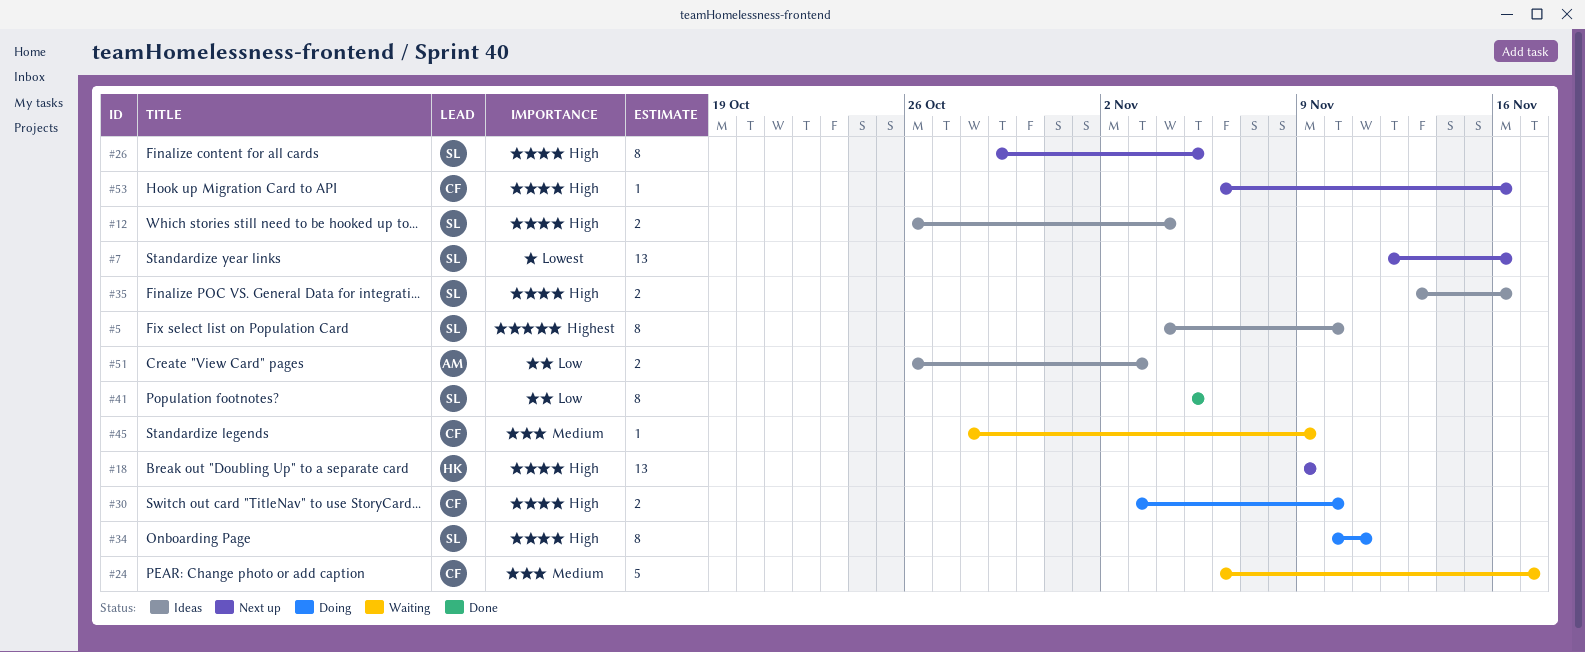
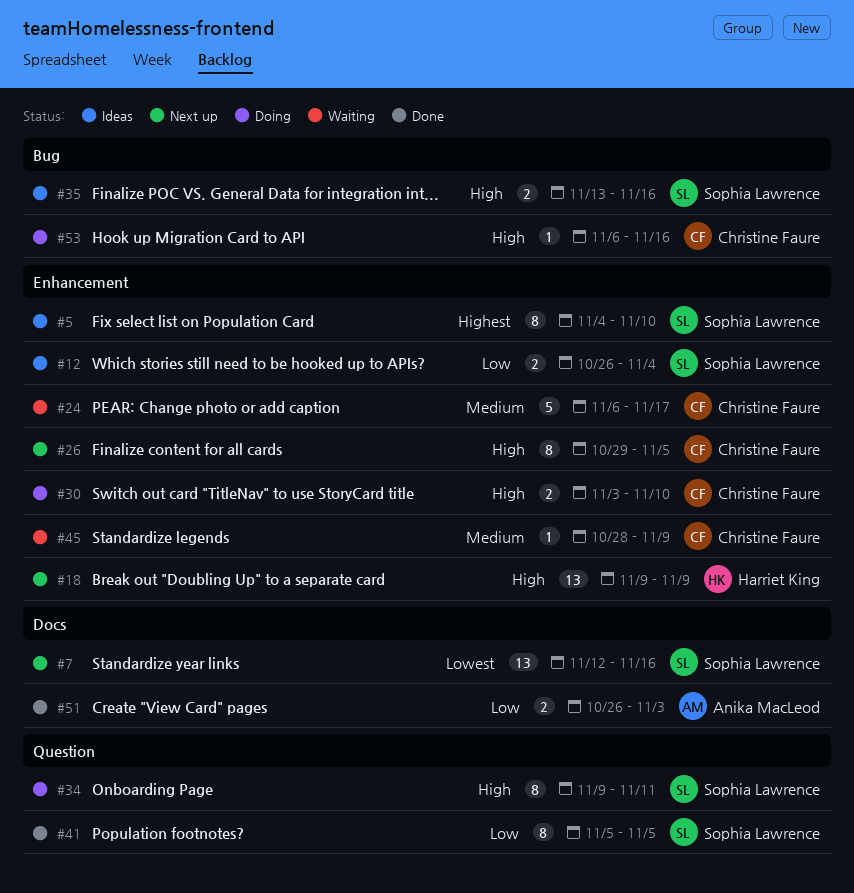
#12, priority: High -> Low
#26, owner: Sophia Lawrence -> Christine Faure
#34, start: Nov 10 -> Nov 9
#51, status: Ideas -> Done
#53, status: Next up -> Doing

